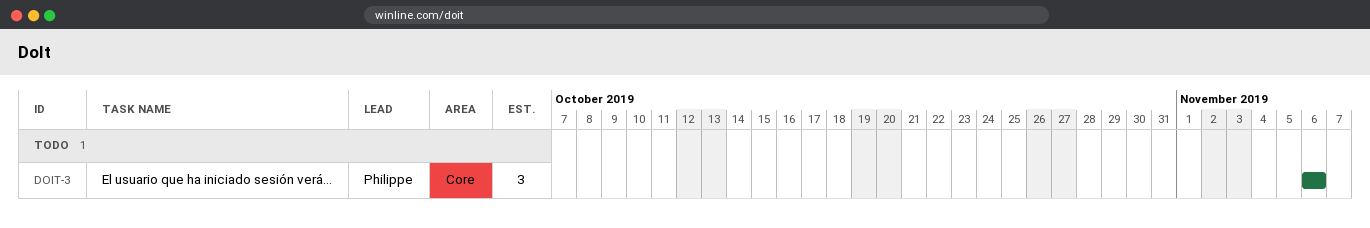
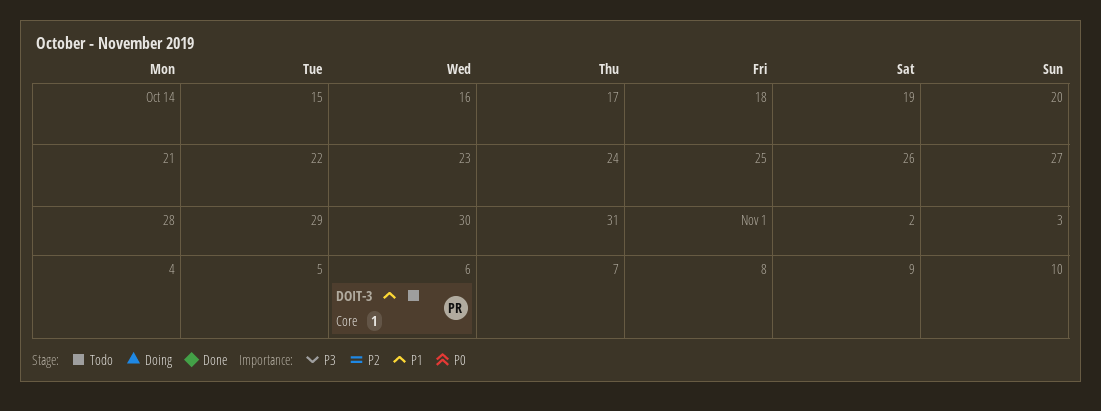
DOIT-3, estimate: 3 -> 1

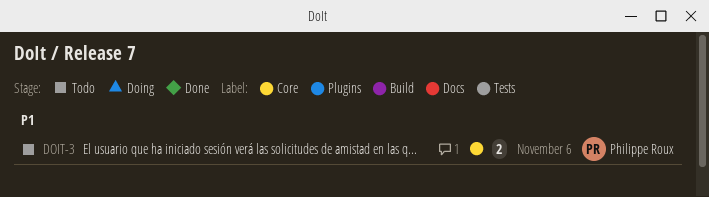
DOIT-3, estimate: 1 -> 2

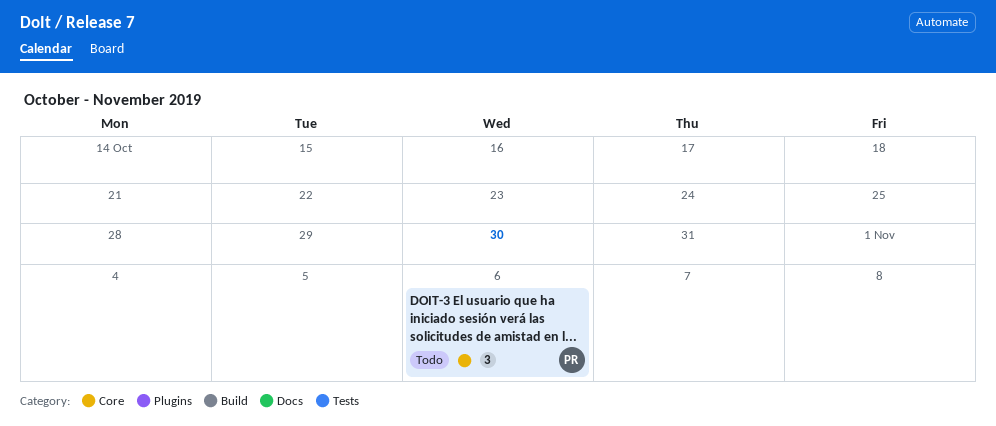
DOIT-3, estimate: 2 -> 3

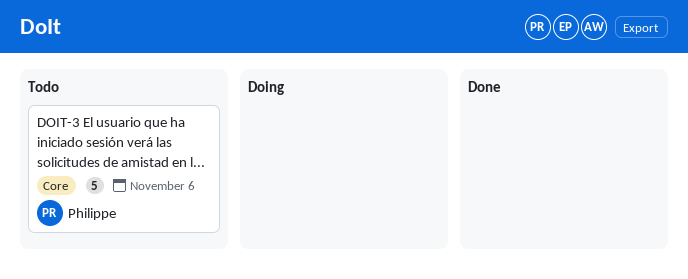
DOIT-3, estimate: 3 -> 5

